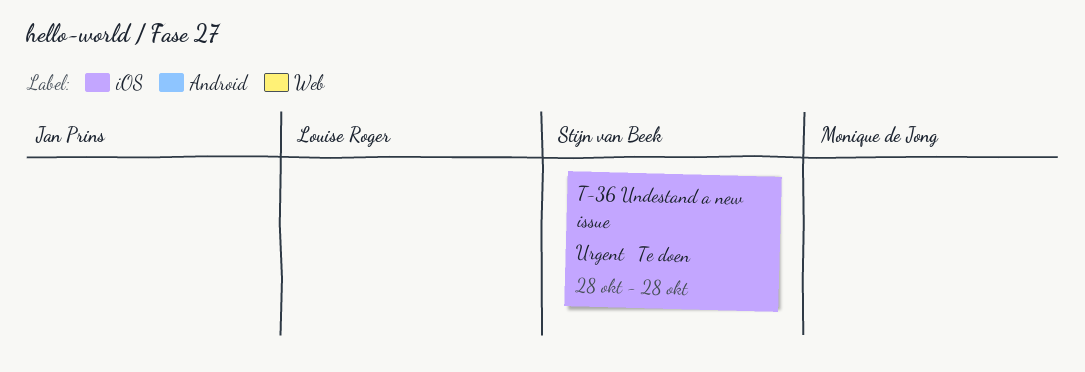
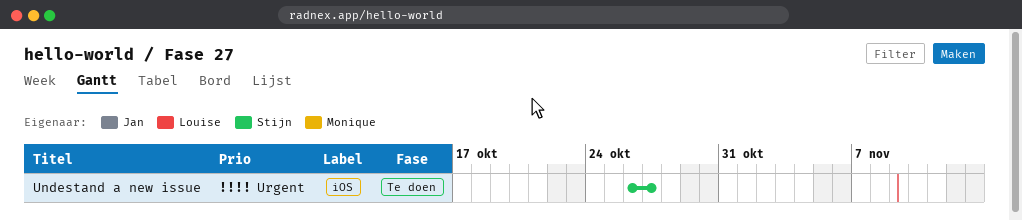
Undestand a new issue, start: Oct 28 -> Oct 26
Undestand a new issue, due: Oct 28 -> Oct 27

